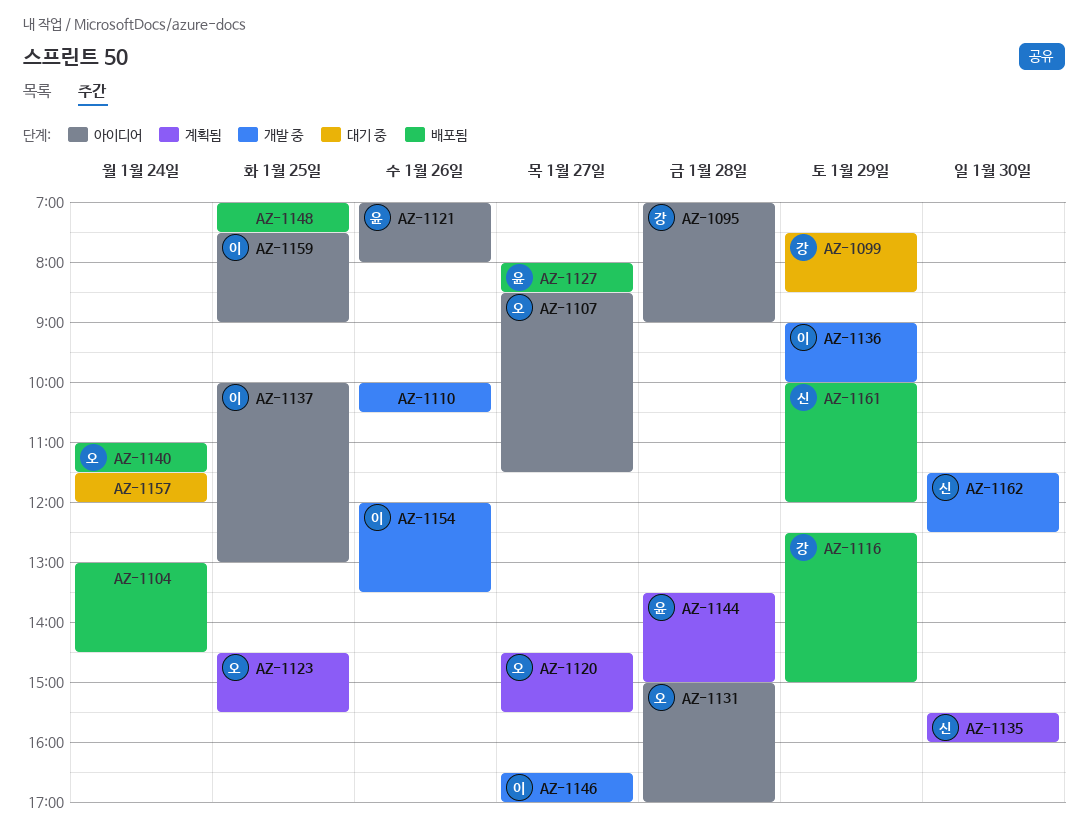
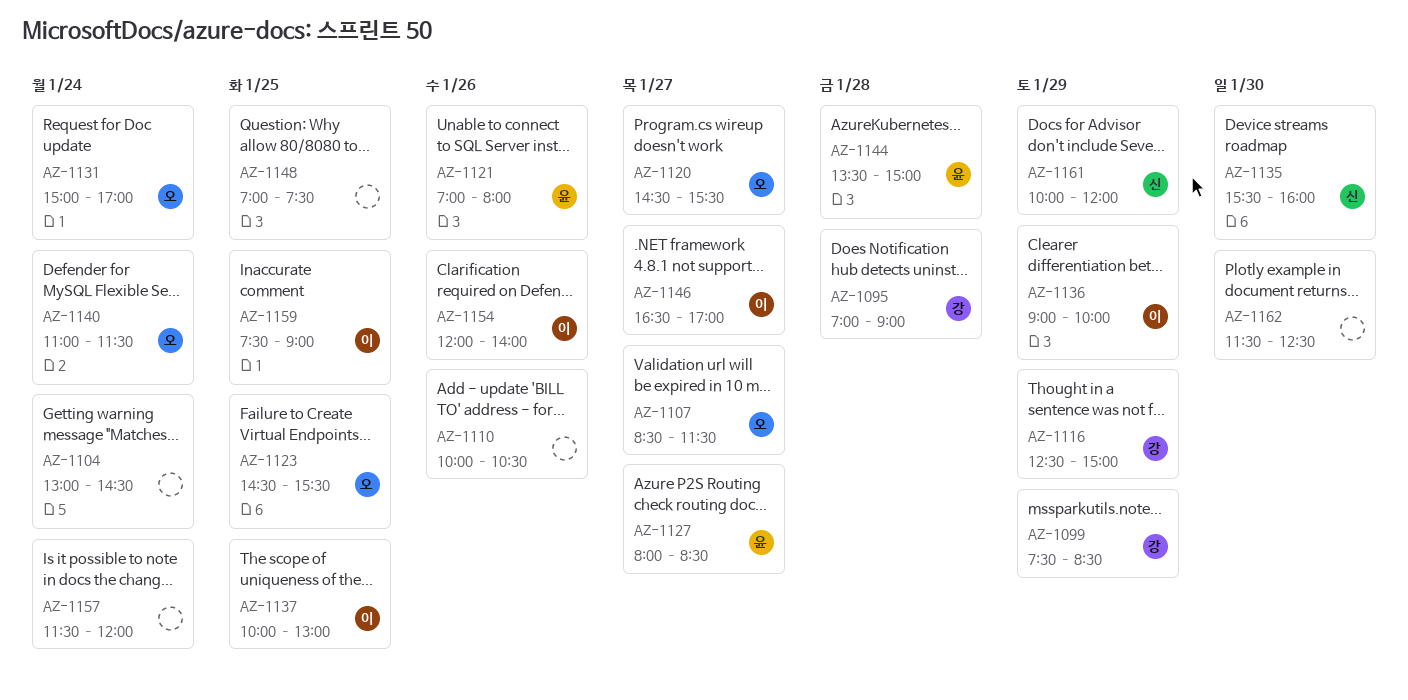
AZ-1131, day: Jan 28 -> Jan 24
AZ-1154, ends: 13:30 -> 14:00
AZ-1162, owner: 신 -> none

